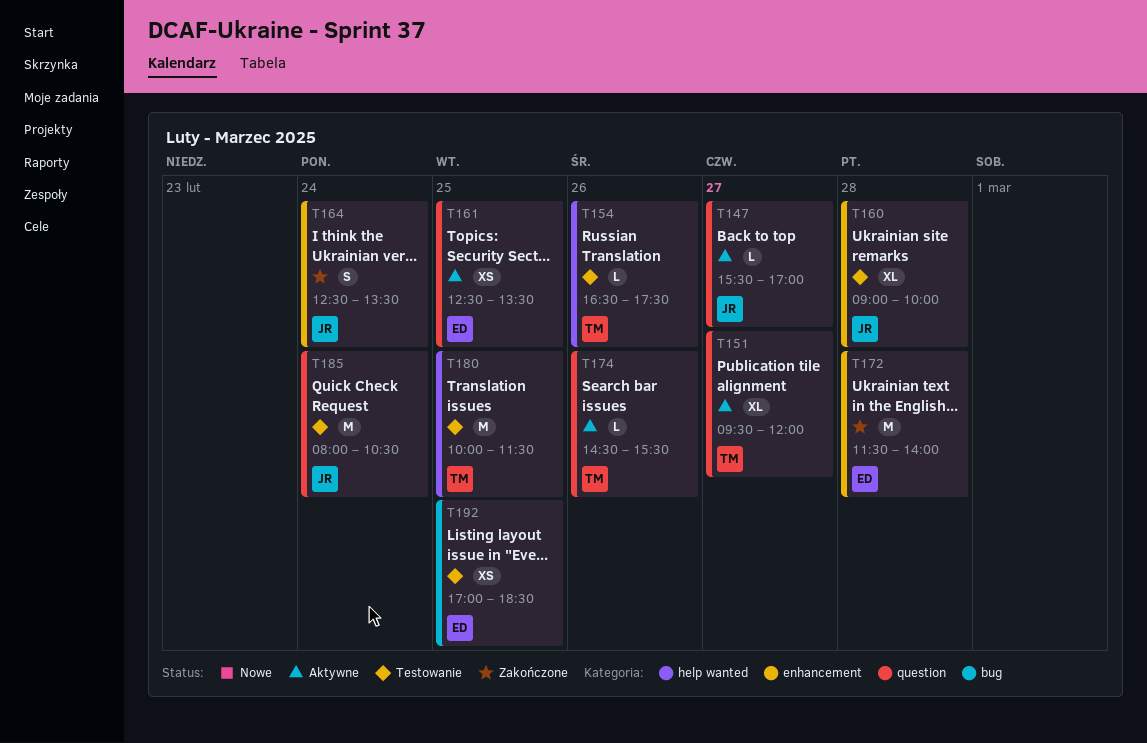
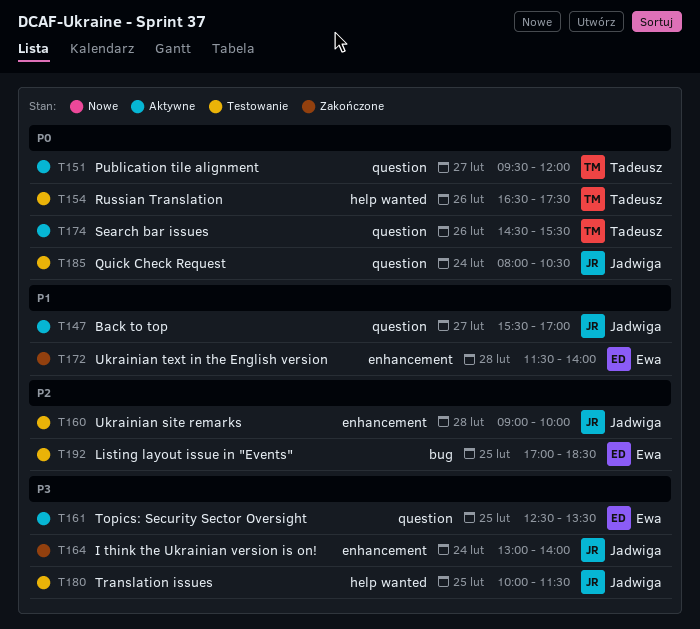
T164, begins: 12:30 -> 13:00
T164, ends: 13:30 -> 14:00
T180, owner: Tadeusz -> Jadwiga

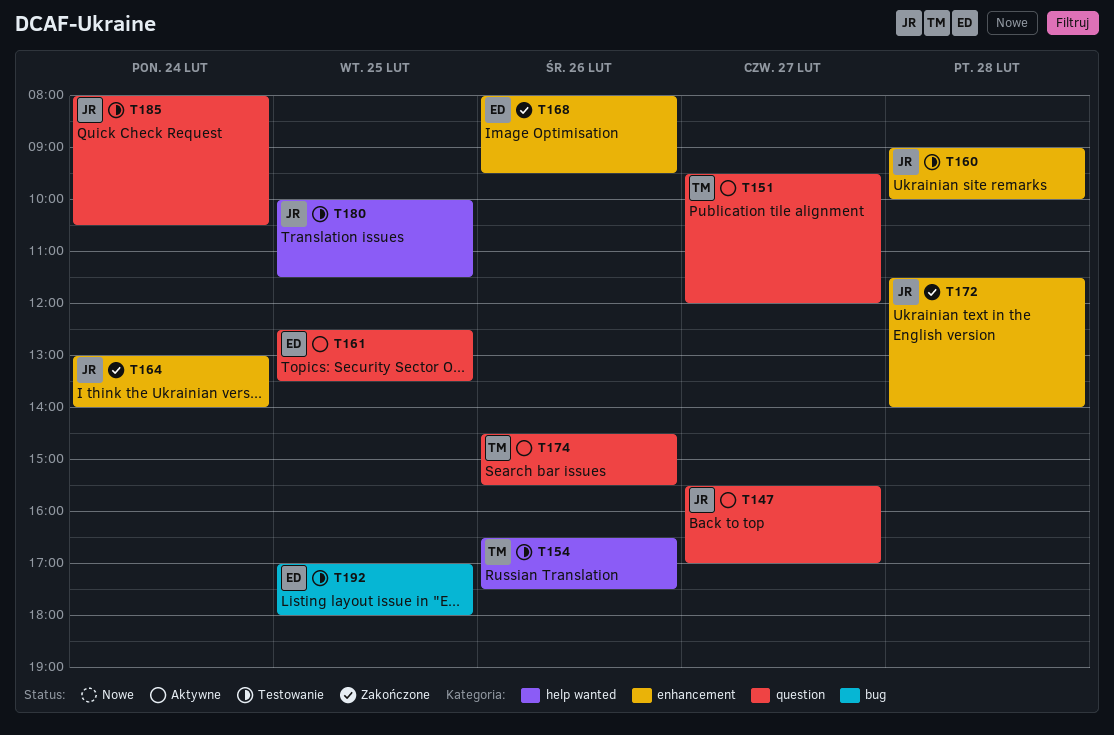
T168: none -> present
T172, owner: Ewa -> Jadwiga
T192, ends: 18:30 -> 18:00

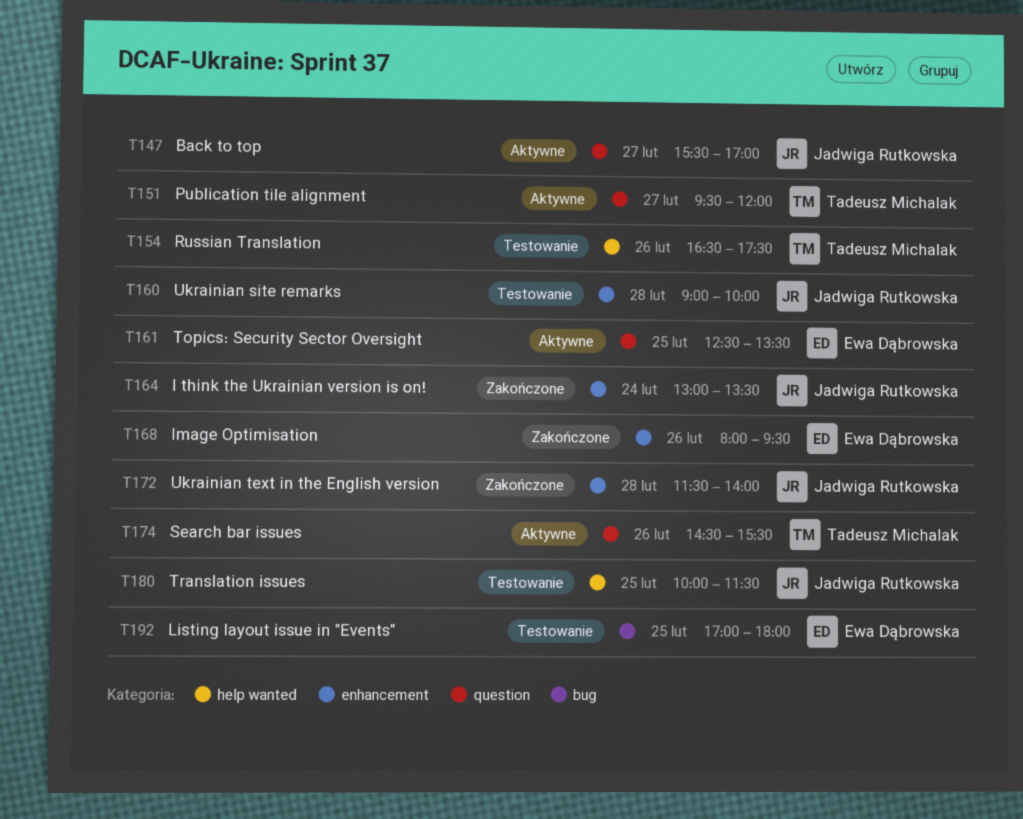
T164, ends: 14:00 -> 13:30
T185: present -> none

